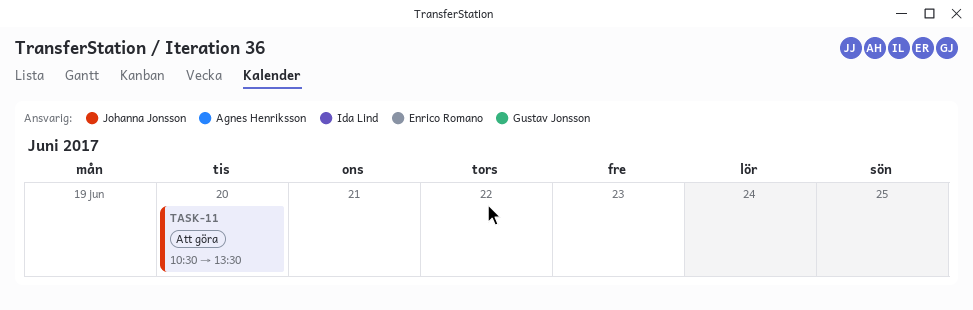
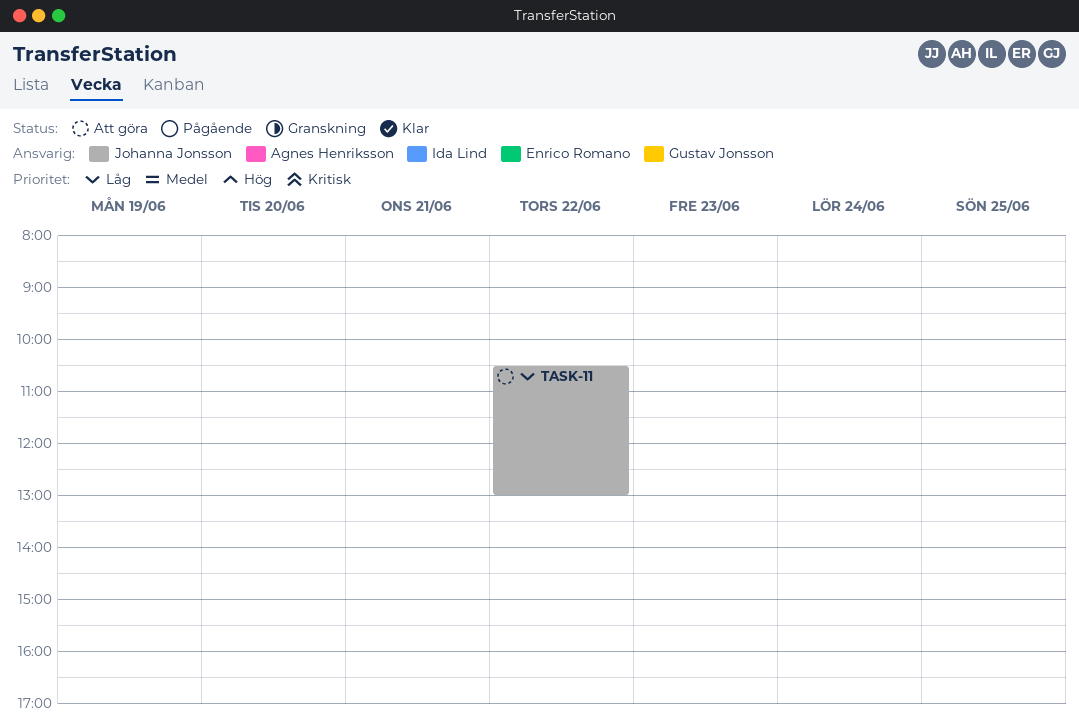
TASK-11, day: Jun 20 -> Jun 22
TASK-11, ends: 13:30 -> 13:00

